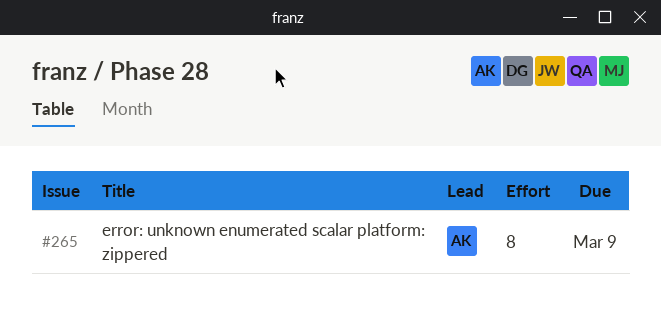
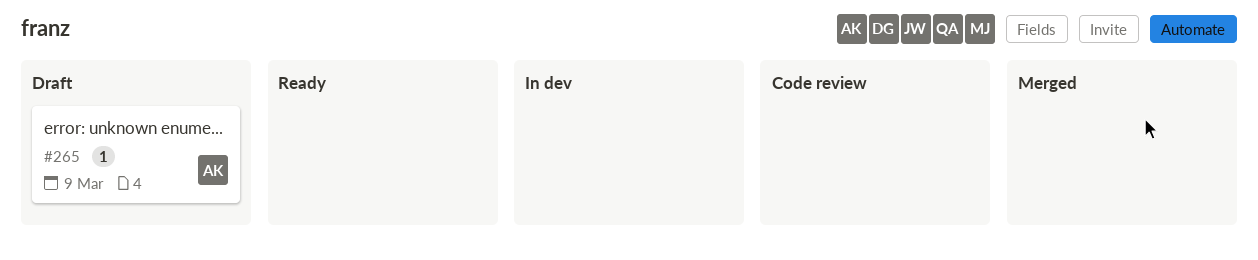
#265, estimate: 8 -> 1

